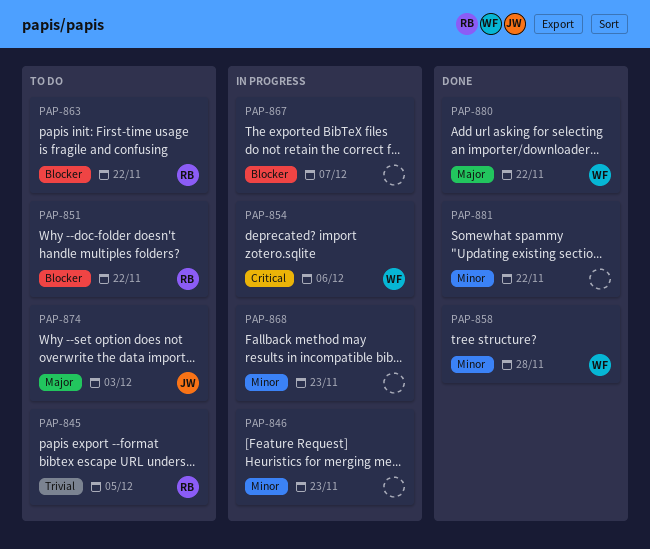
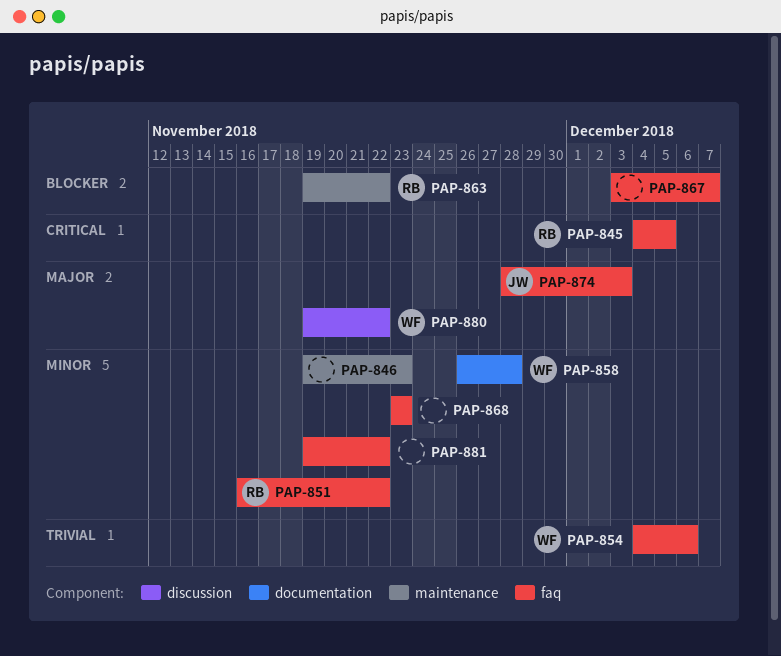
PAP-845, priority: Trivial -> Critical
PAP-851, priority: Blocker -> Minor
PAP-854, priority: Critical -> Trivial

